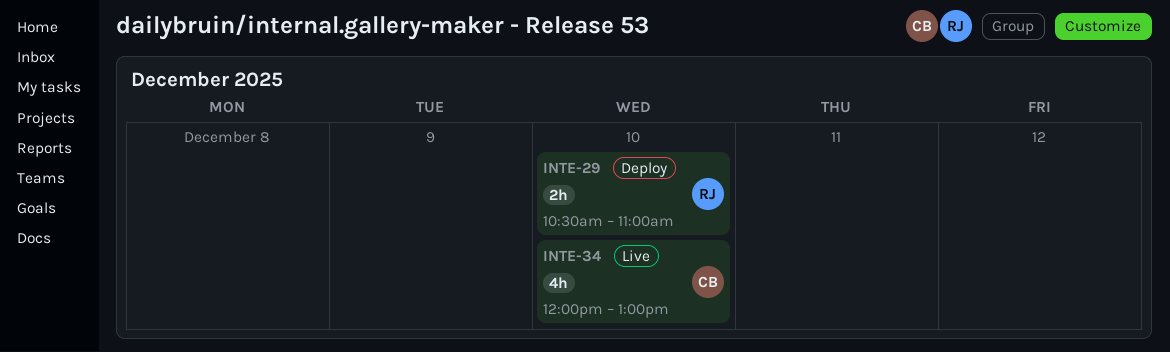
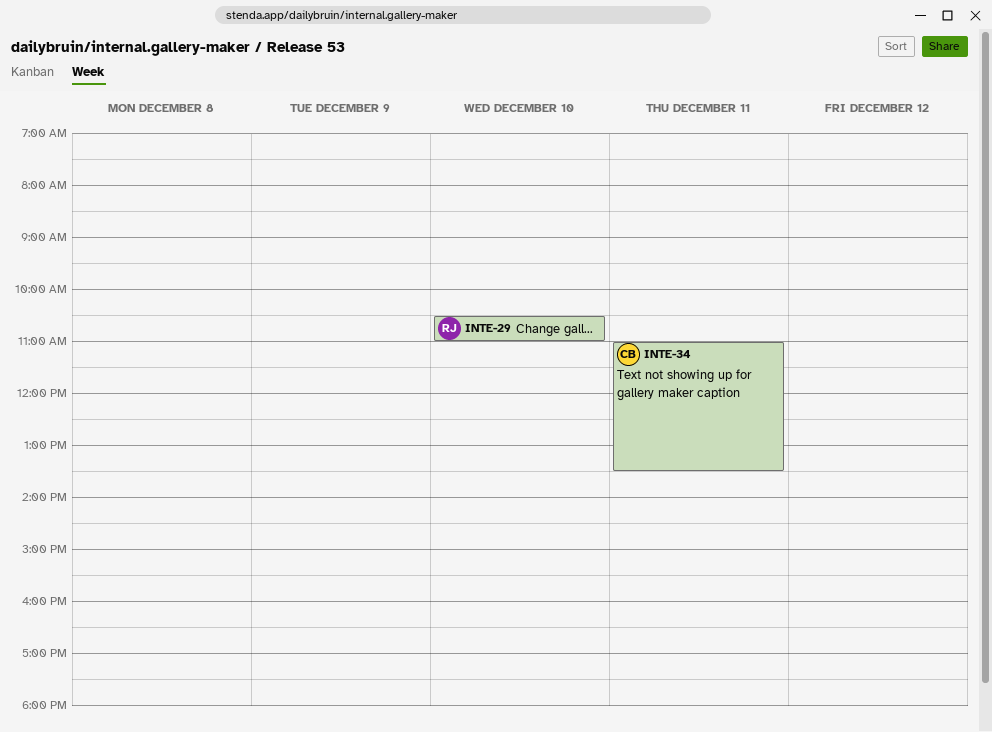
INTE-34, day: Dec 10 -> Dec 11
INTE-34, begins: 12:00 -> 11:00
INTE-34, ends: 13:00 -> 13:30

